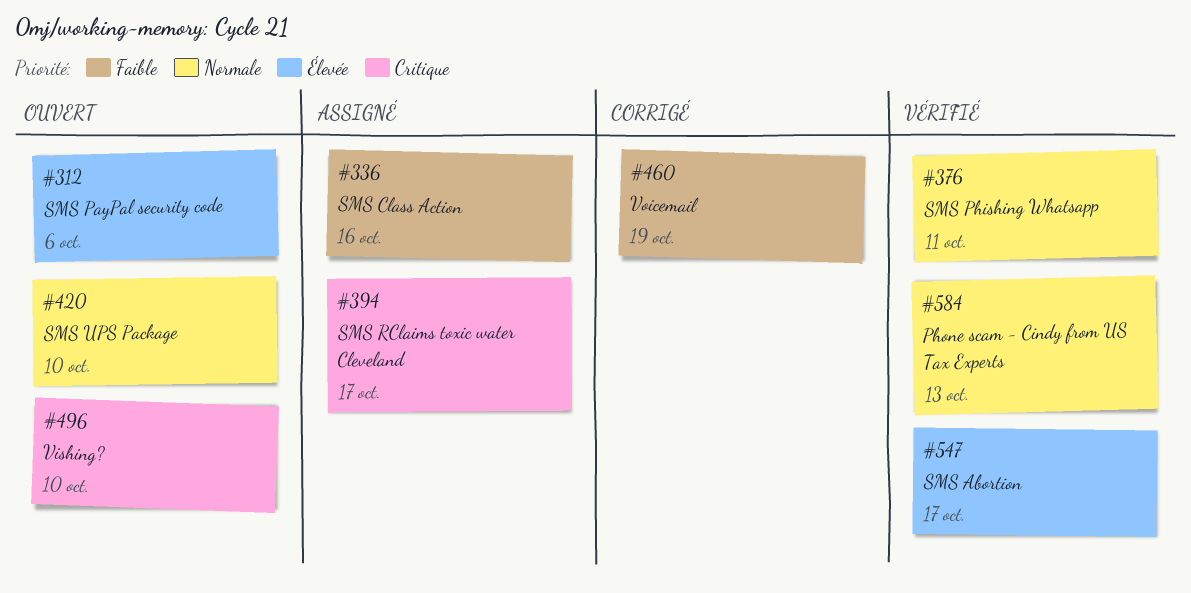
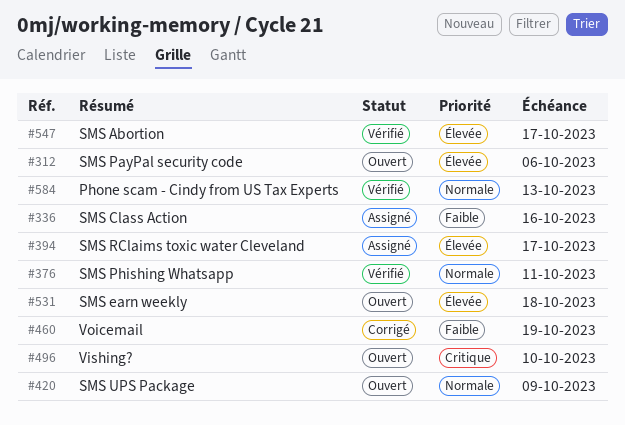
#394, priority: Critique -> Élevée
#420, due: Oct 10 -> Oct 9
#531: none -> present

